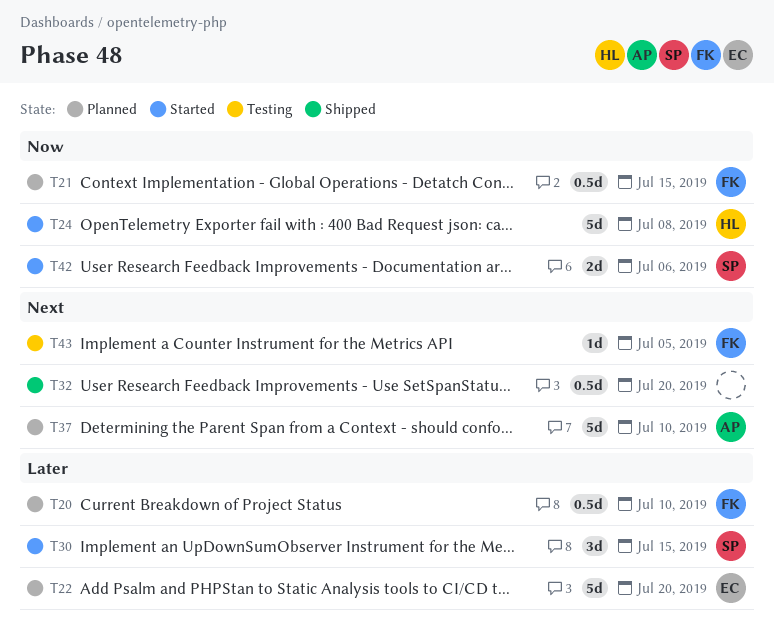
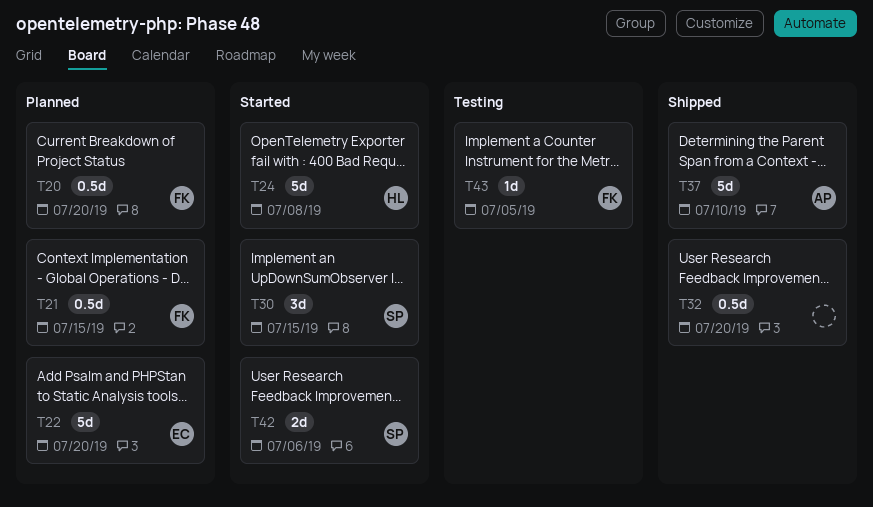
T20, due: Jul 10 -> Jul 20
T37, status: Planned -> Shipped

